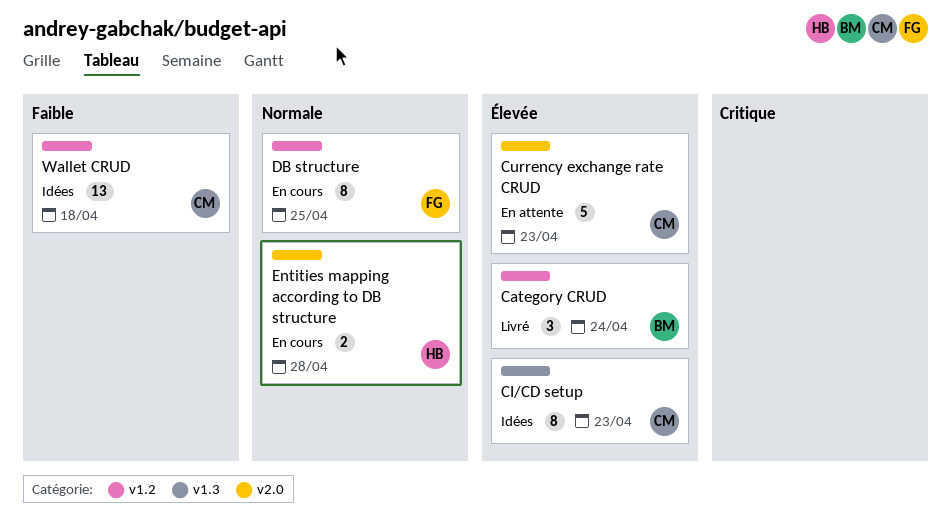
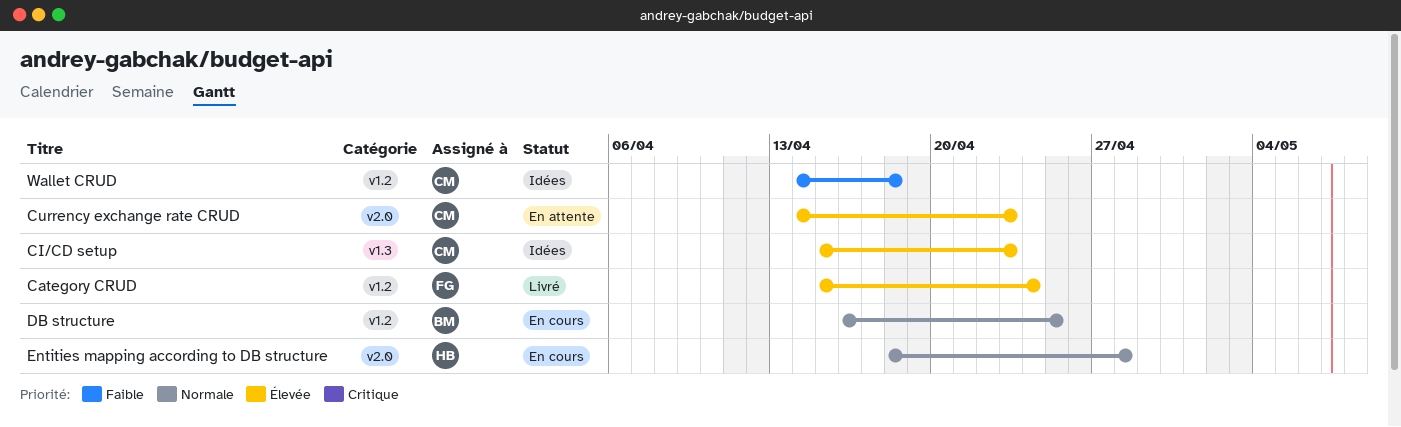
Category CRUD, owner: BM -> FG
DB structure, owner: FG -> BM

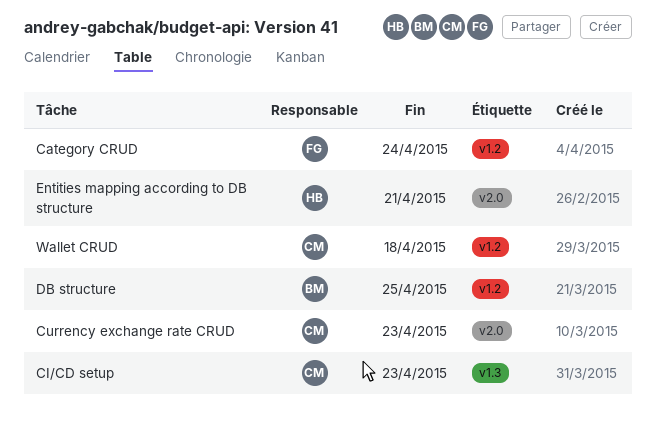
Entities mapping according to DB structure, due: Apr 28 -> Apr 21

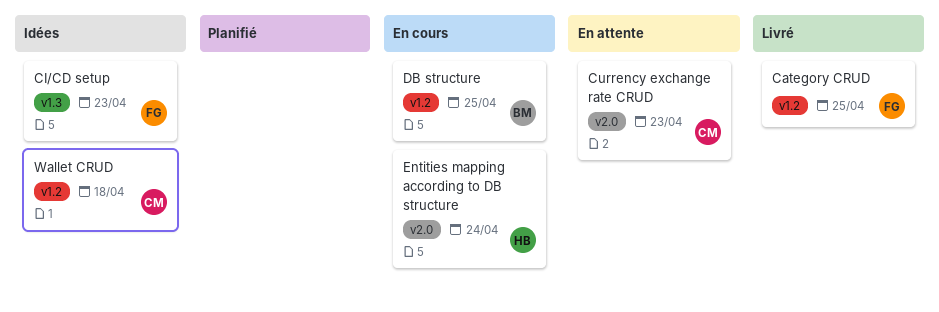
Category CRUD, due: Apr 24 -> Apr 25
CI/CD setup, owner: CM -> FG
Entities mapping according to DB structure, due: Apr 21 -> Apr 24

